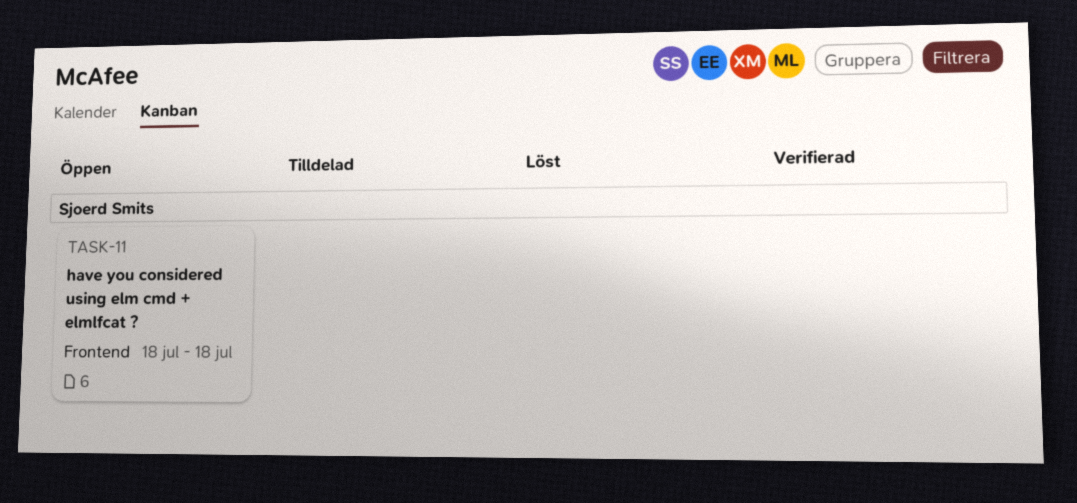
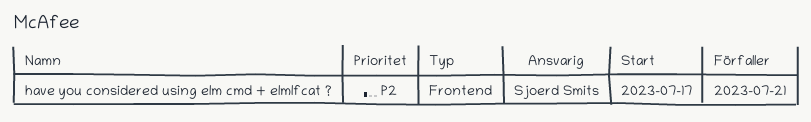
have you considered using elm cmd + elmlfcat ?, start: Jul 18 -> Jul 17
have you considered using elm cmd + elmlfcat ?, due: Jul 18 -> Jul 21

